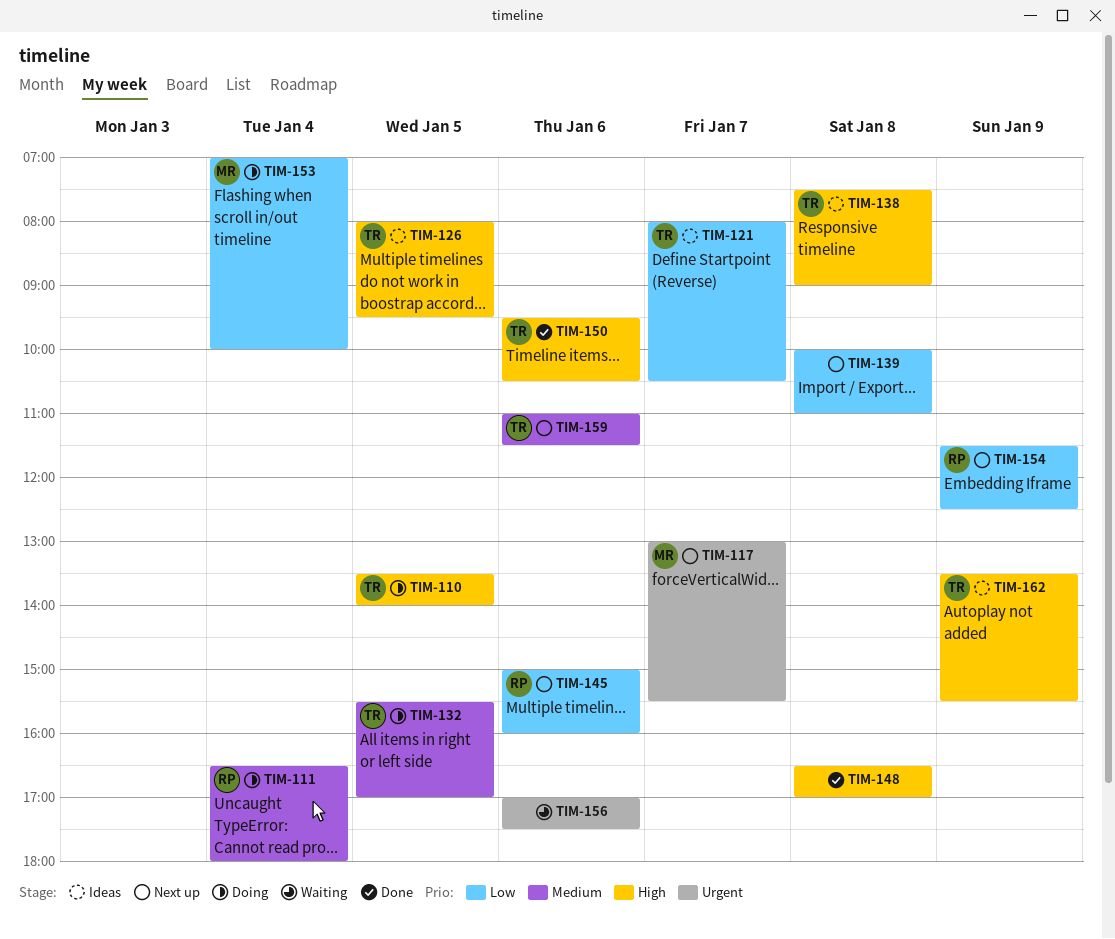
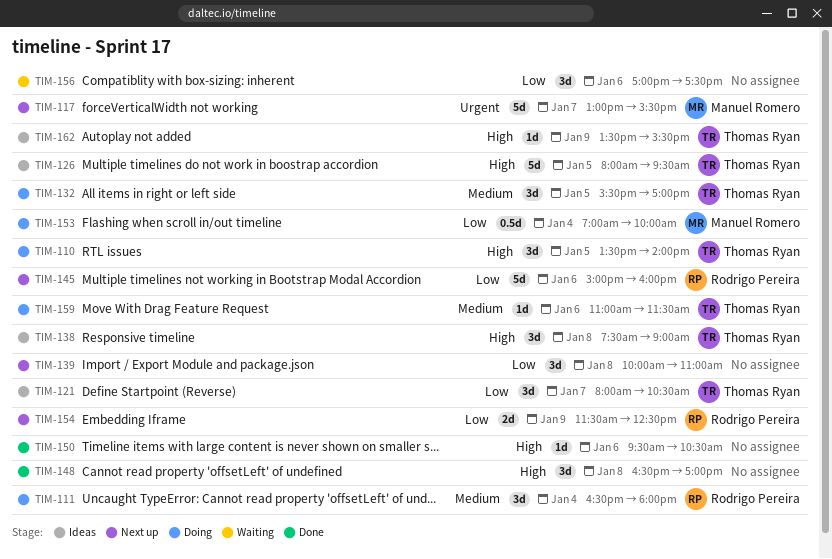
TIM-150, owner: Thomas Ryan -> none
TIM-156, priority: Urgent -> Low
TIM-159, status: Next up -> Doing

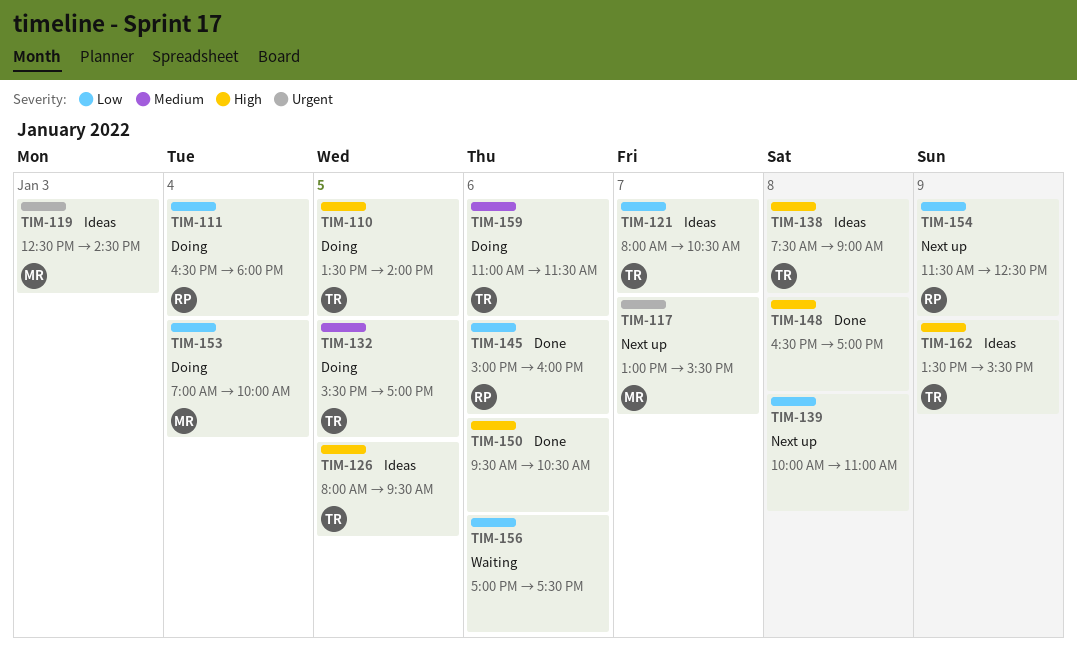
TIM-111, priority: Medium -> Low
TIM-119: none -> present
TIM-145, status: Next up -> Done

